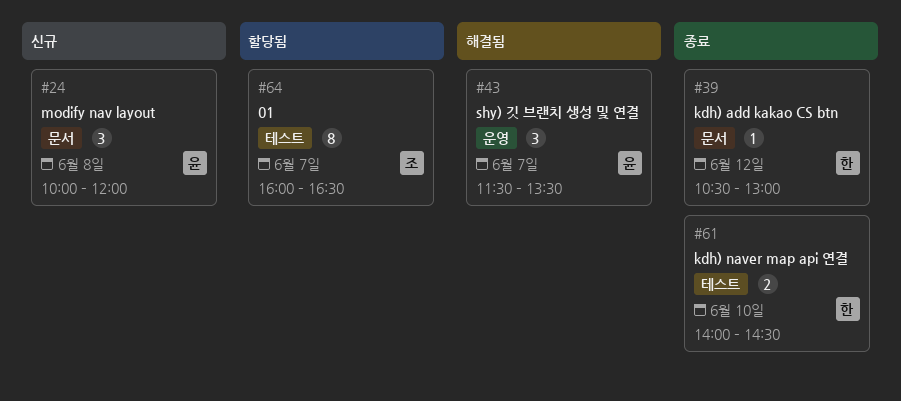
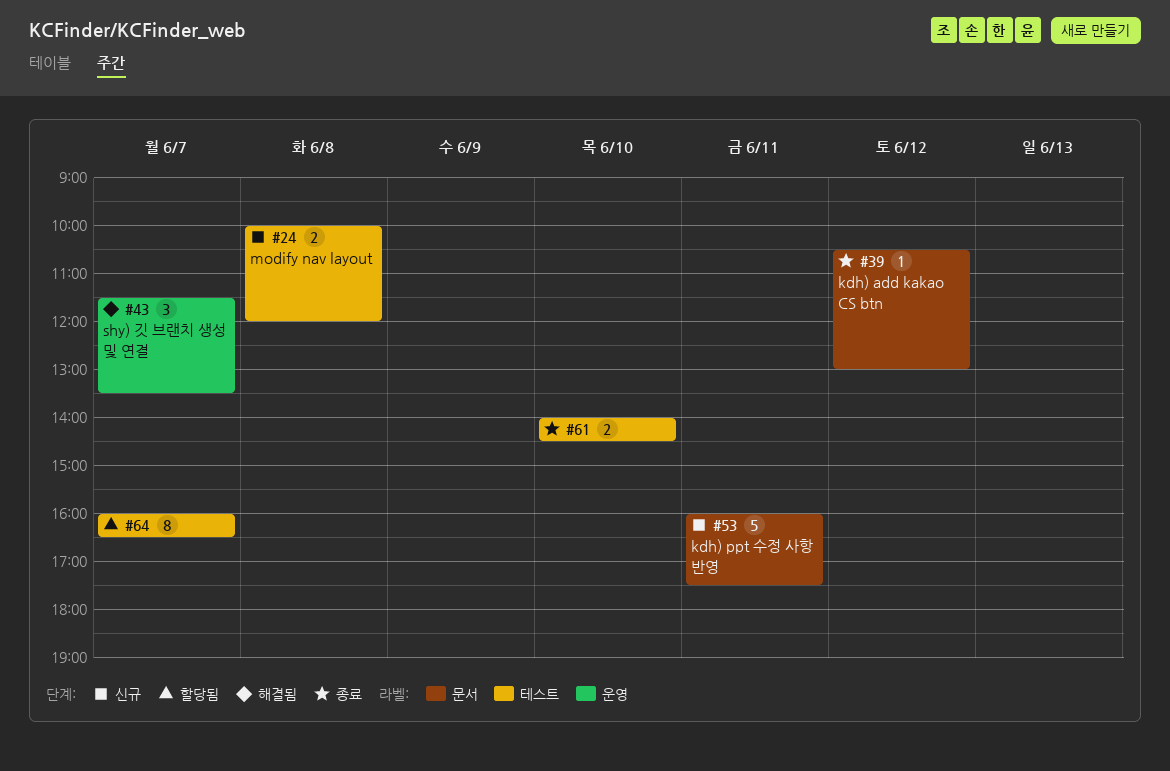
#24, label: 문서 -> 테스트
#24, estimate: 3 -> 2
#53: none -> present

